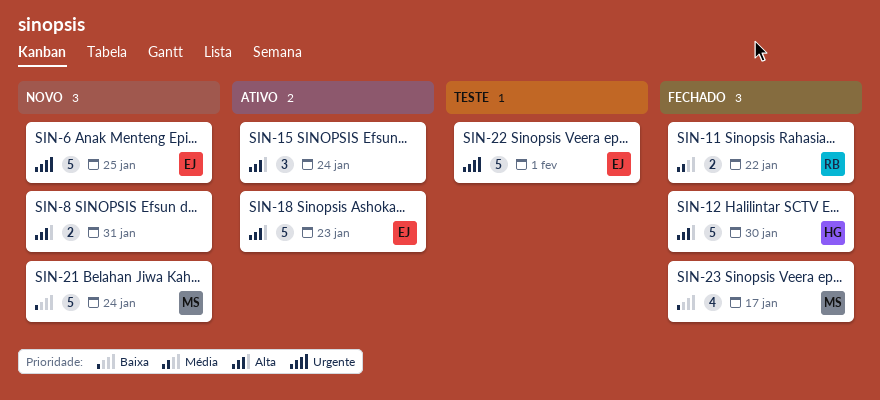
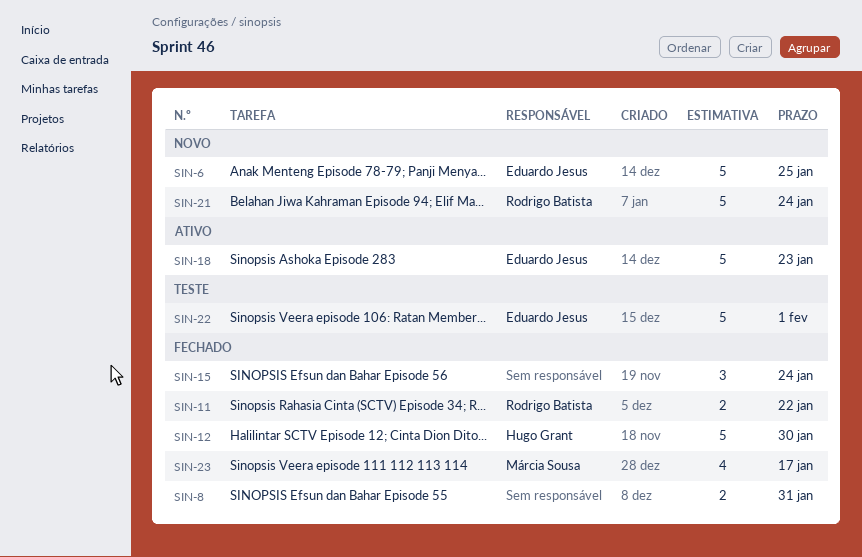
SIN-8, status: Novo -> Fechado
SIN-15, status: Ativo -> Fechado
SIN-21, owner: Márcia Sousa -> Rodrigo Batista

